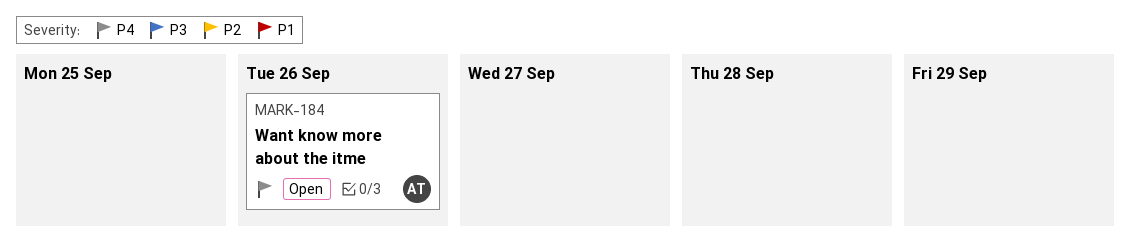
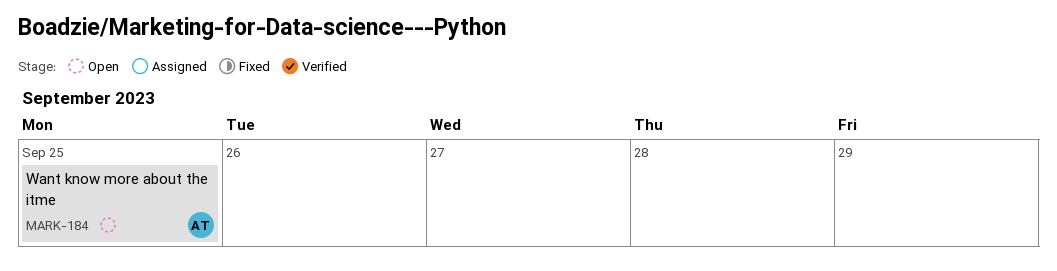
MARK-184, due: Sep 26 -> Sep 25

